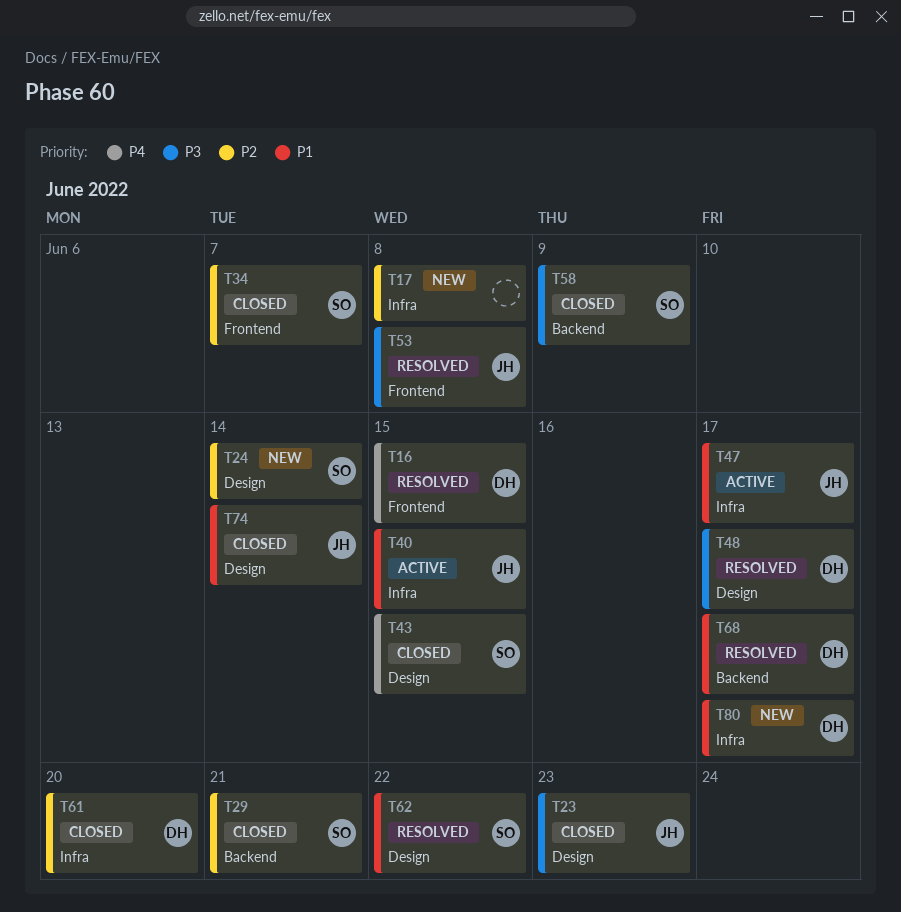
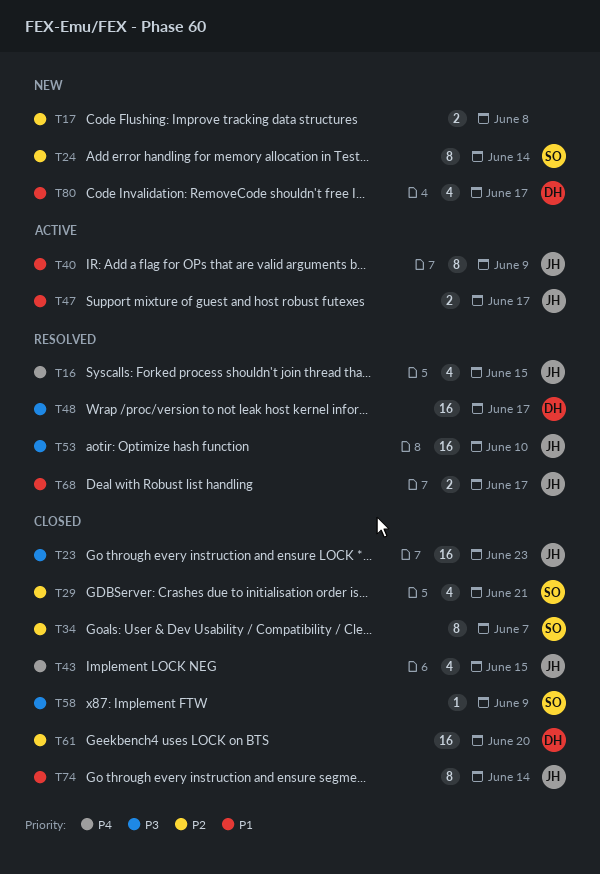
T16, owner: DH -> JH
T40, due: Jun 15 -> Jun 9
T43, owner: SO -> JH
T53, due: Jun 8 -> Jun 10
T62: present -> none
T68, owner: DH -> JH

